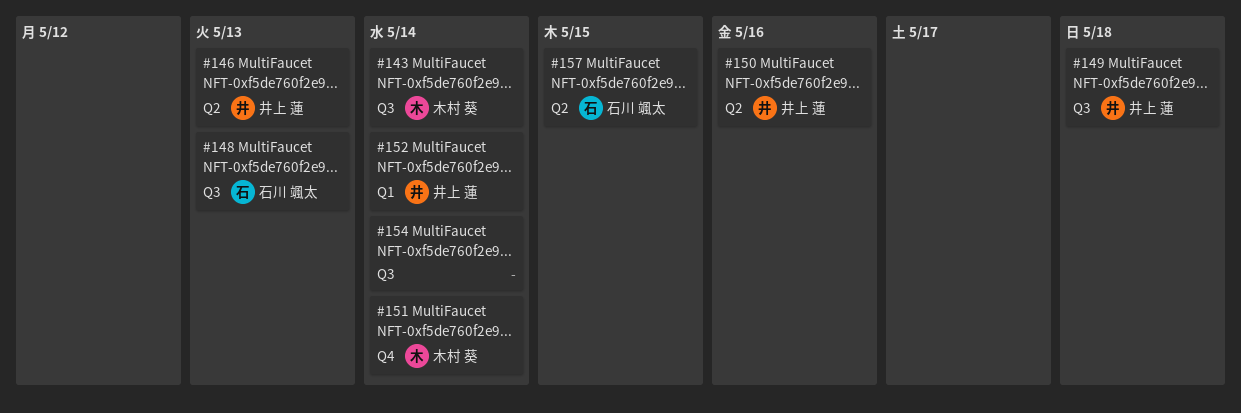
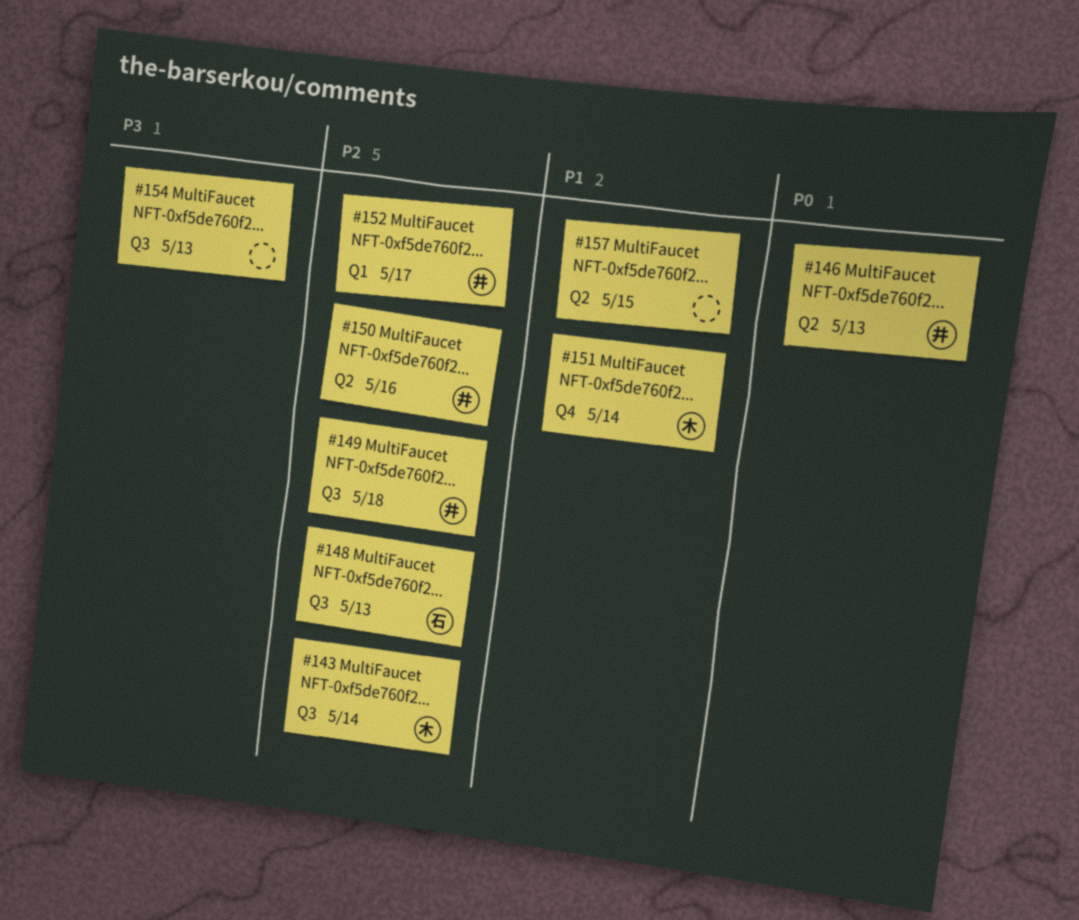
#152, due: May 14 -> May 17
#154, due: May 14 -> May 13
#157, owner: 石川 颯太 -> none

